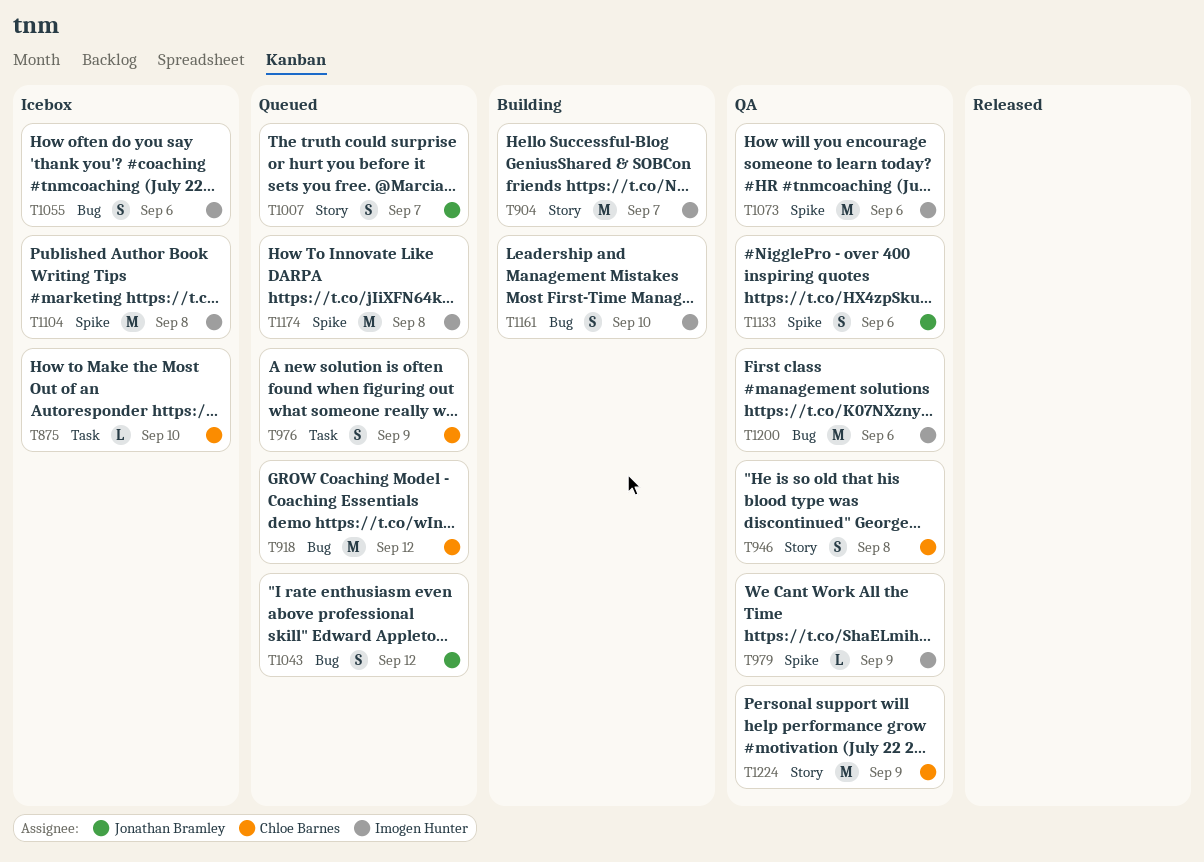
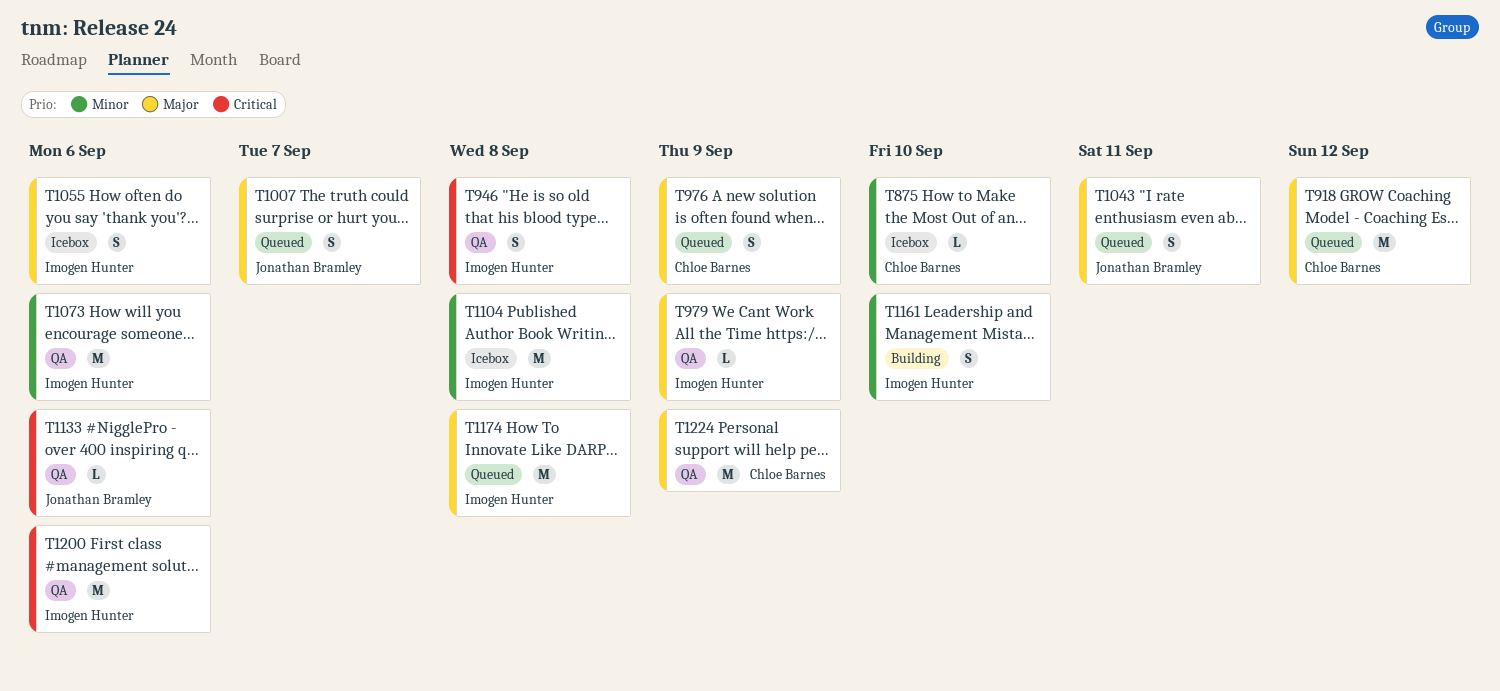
T904: present -> none
T946, owner: Chloe Barnes -> Imogen Hunter
T1043, due: Sep 12 -> Sep 11
T1133, estimate: S -> L

